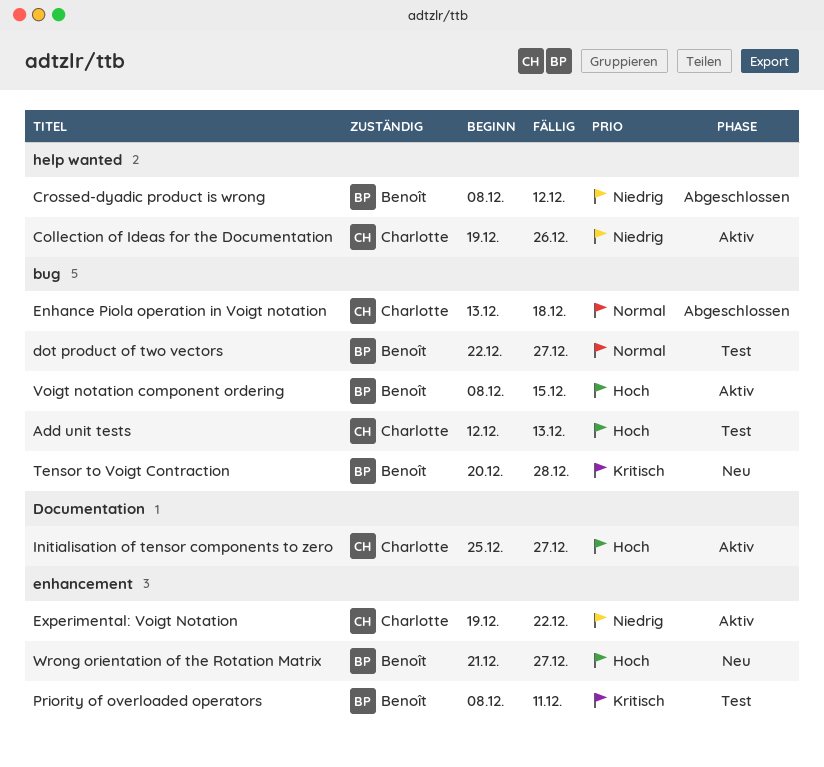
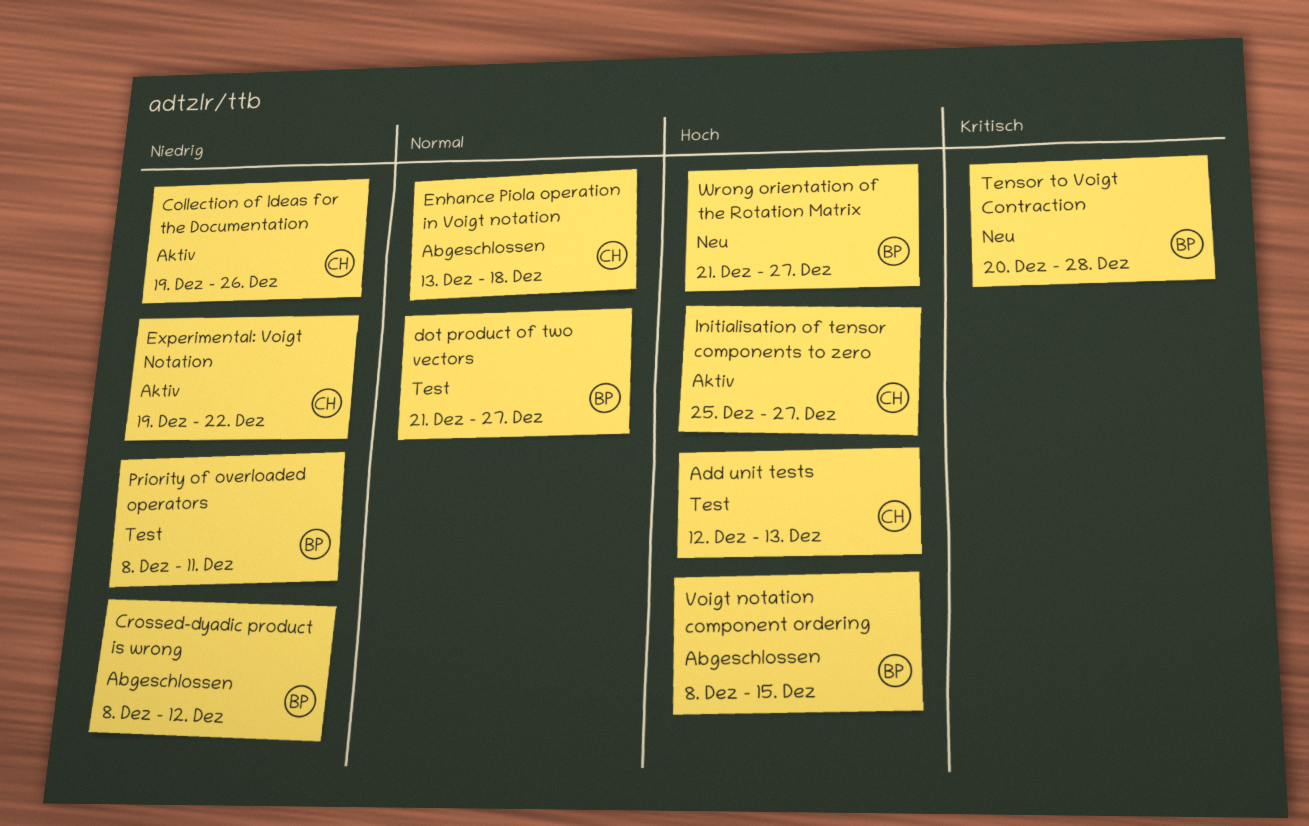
dot product of two vectors, start: Dec 22 -> Dec 21
Priority of overloaded operators, priority: Kritisch -> Niedrig
Voigt notation component ordering, status: Aktiv -> Abgeschlossen

